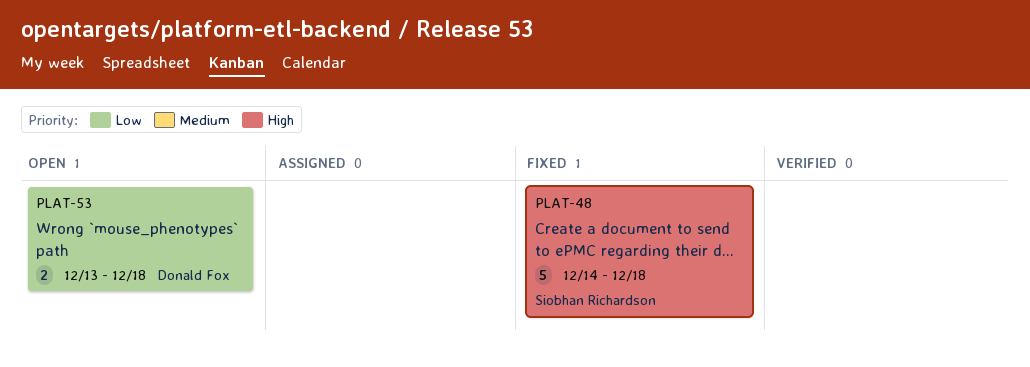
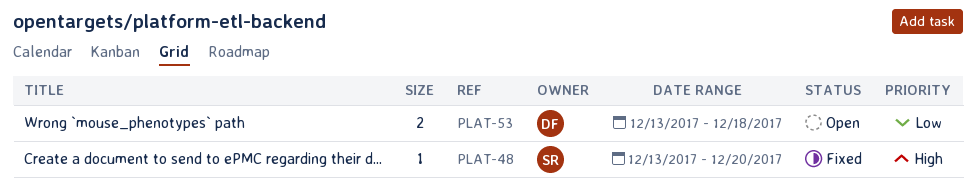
PLAT-48, estimate: 5 -> 1
PLAT-48, start: Dec 14 -> Dec 13
PLAT-48, due: Dec 18 -> Dec 20

